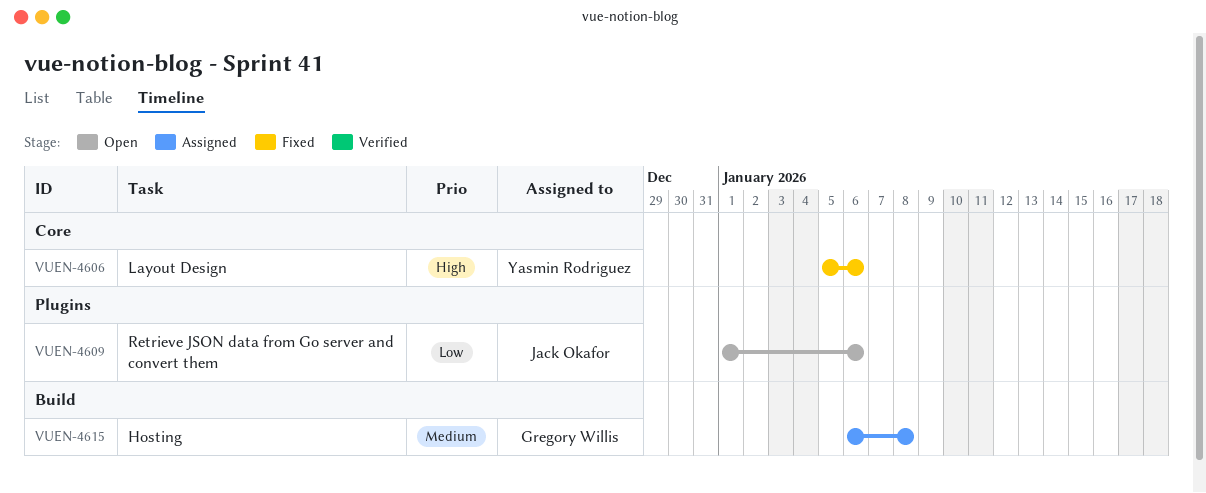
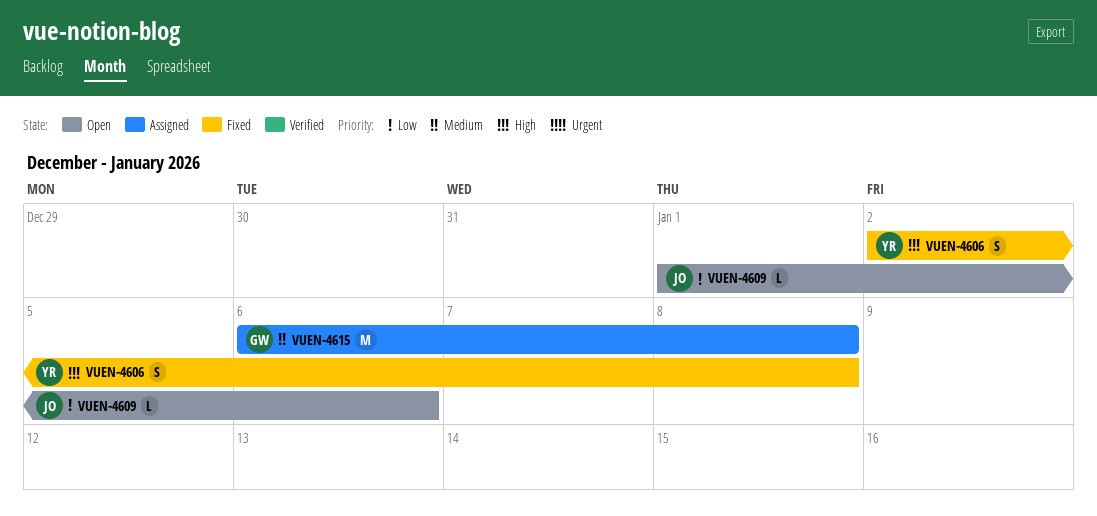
VUEN-4606, start: Jan 5 -> Jan 2
VUEN-4606, due: Jan 6 -> Jan 8

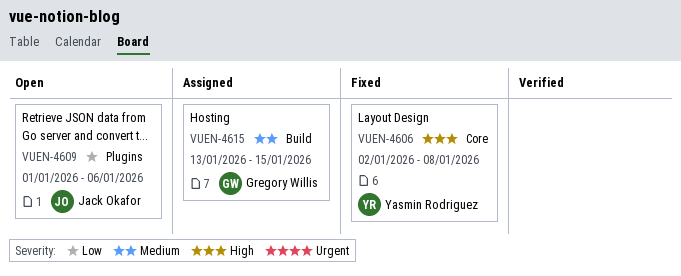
VUEN-4615, start: Jan 6 -> Jan 13
VUEN-4615, due: Jan 8 -> Jan 15

